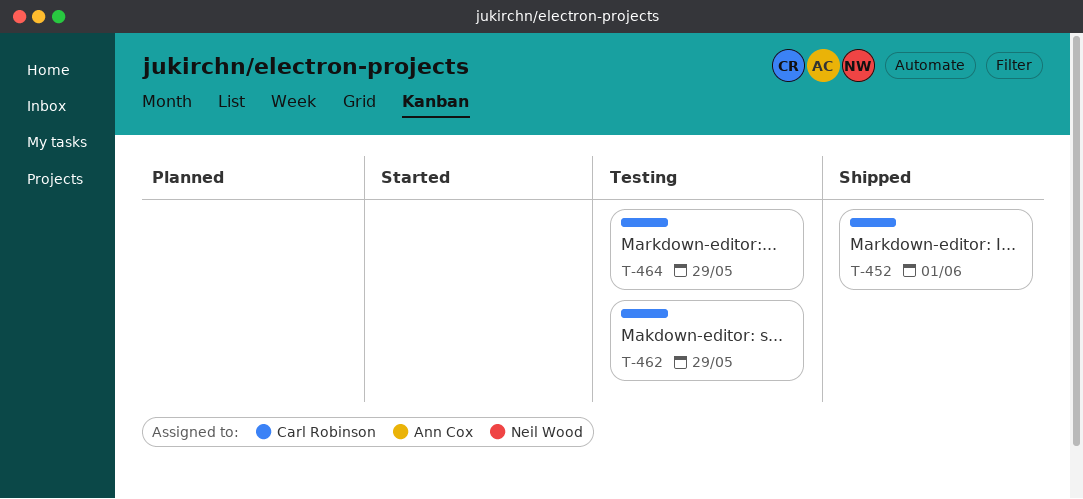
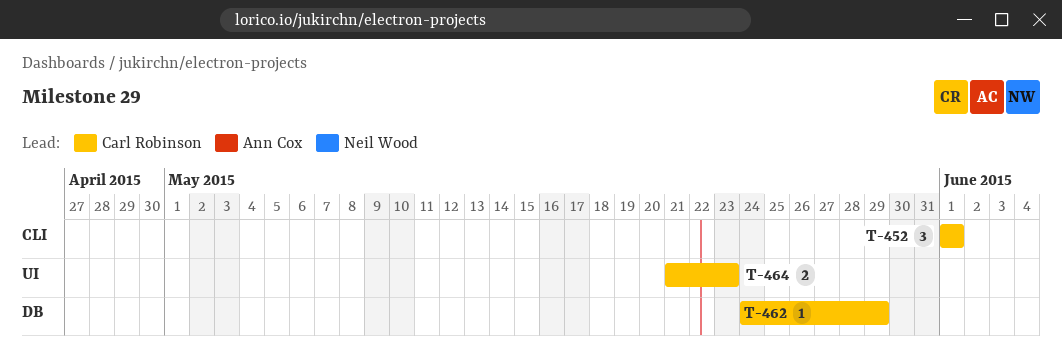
T-464, due: May 29 -> May 23

